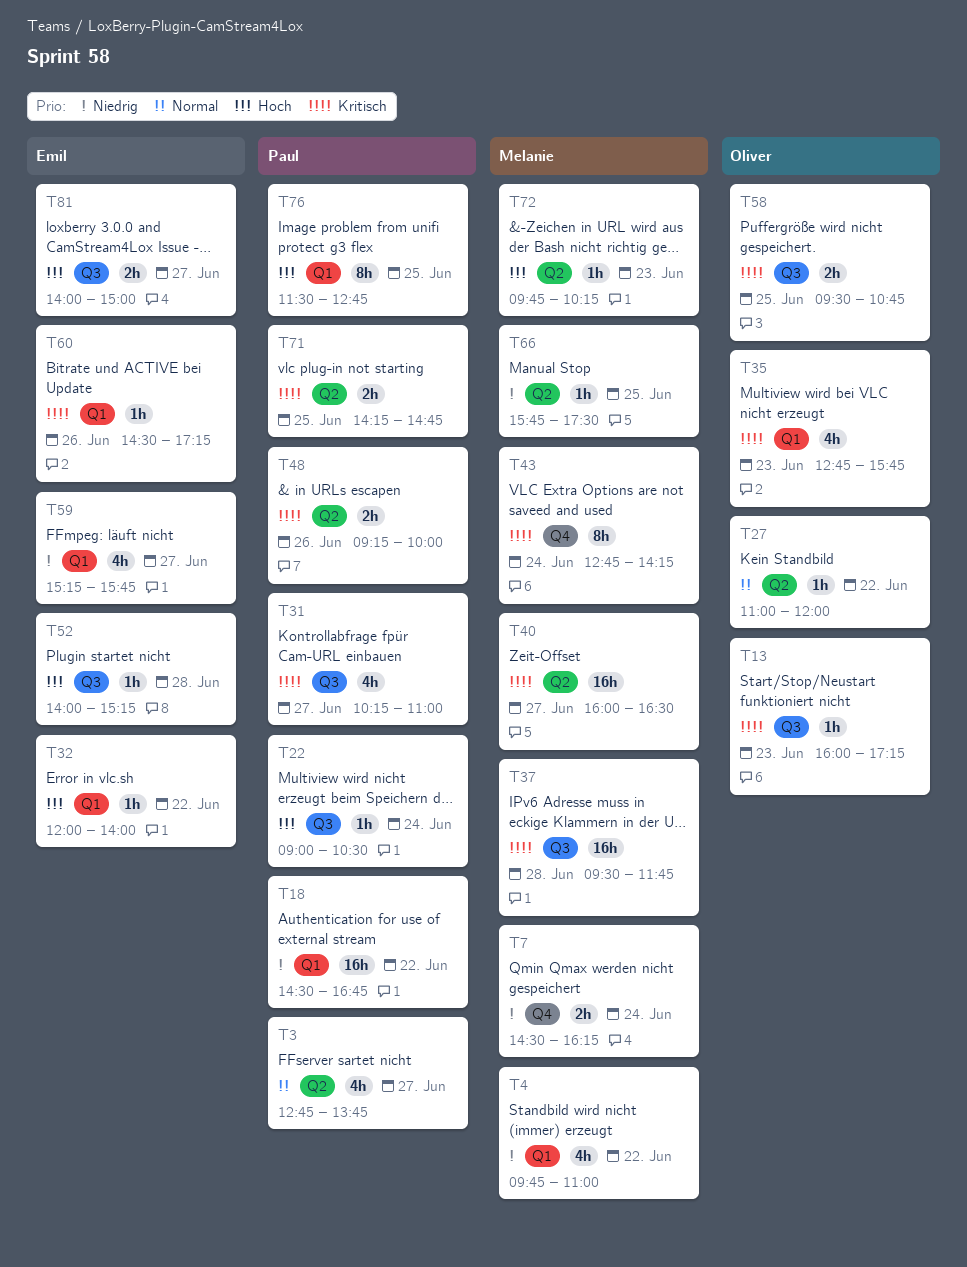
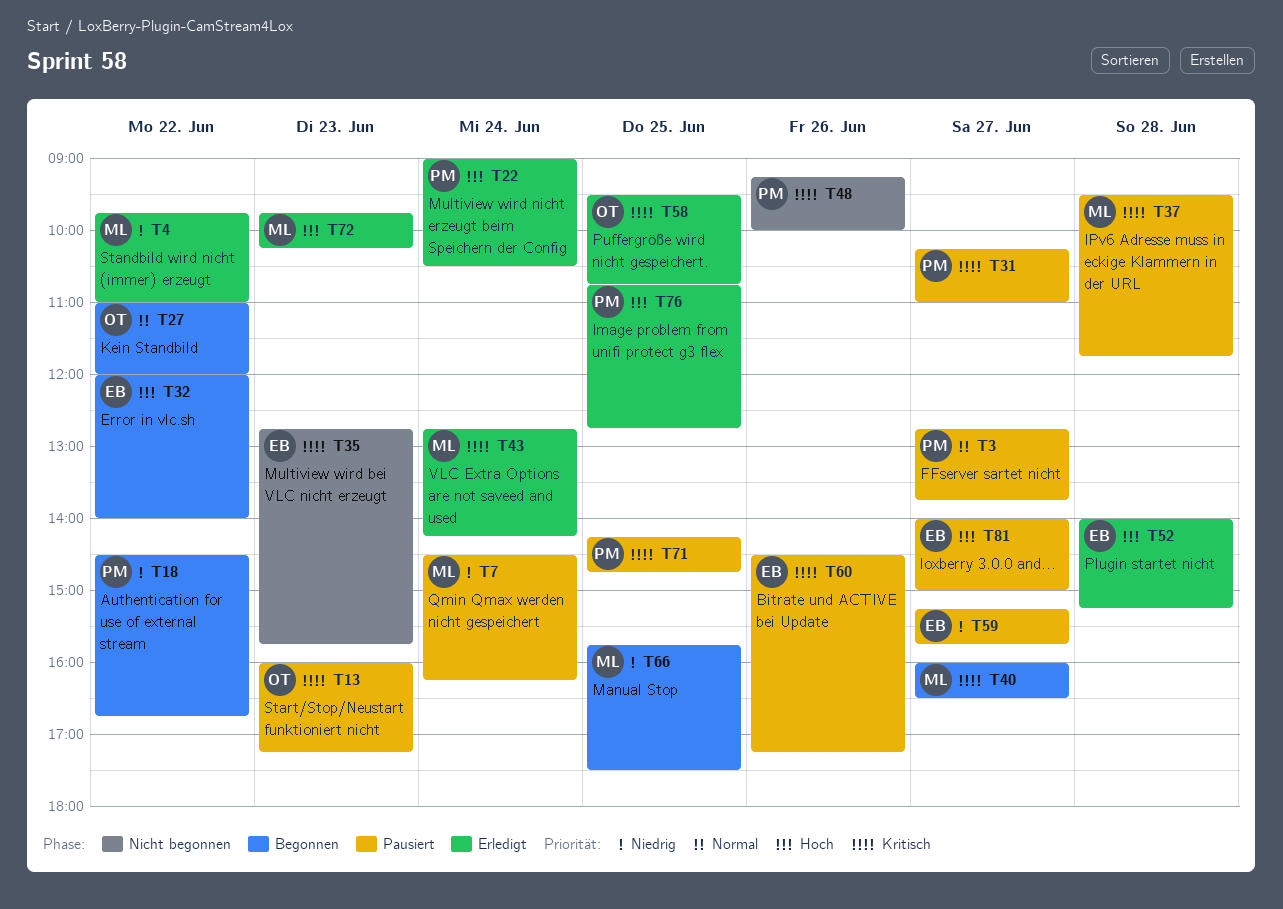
T35, owner: Oliver -> Emil
T76, begins: 11:30 -> 10:45

